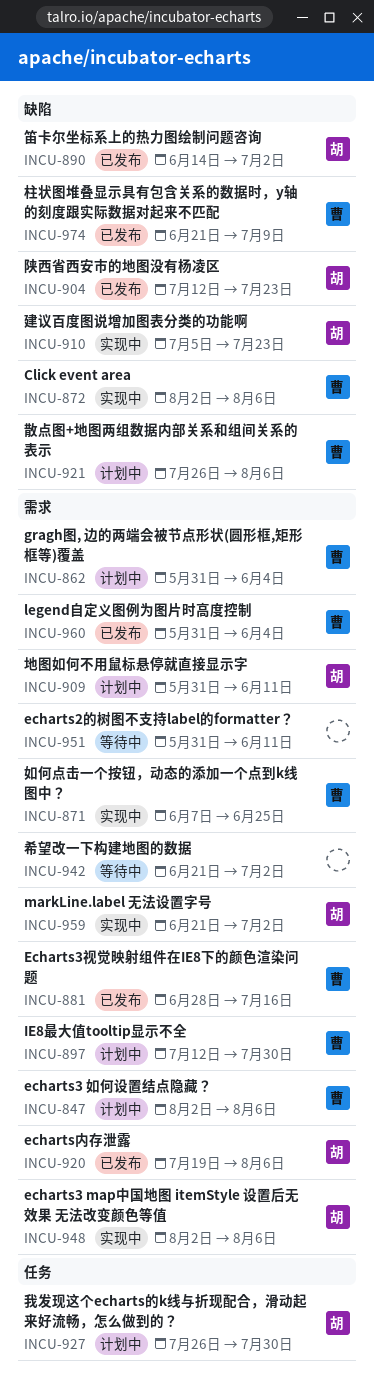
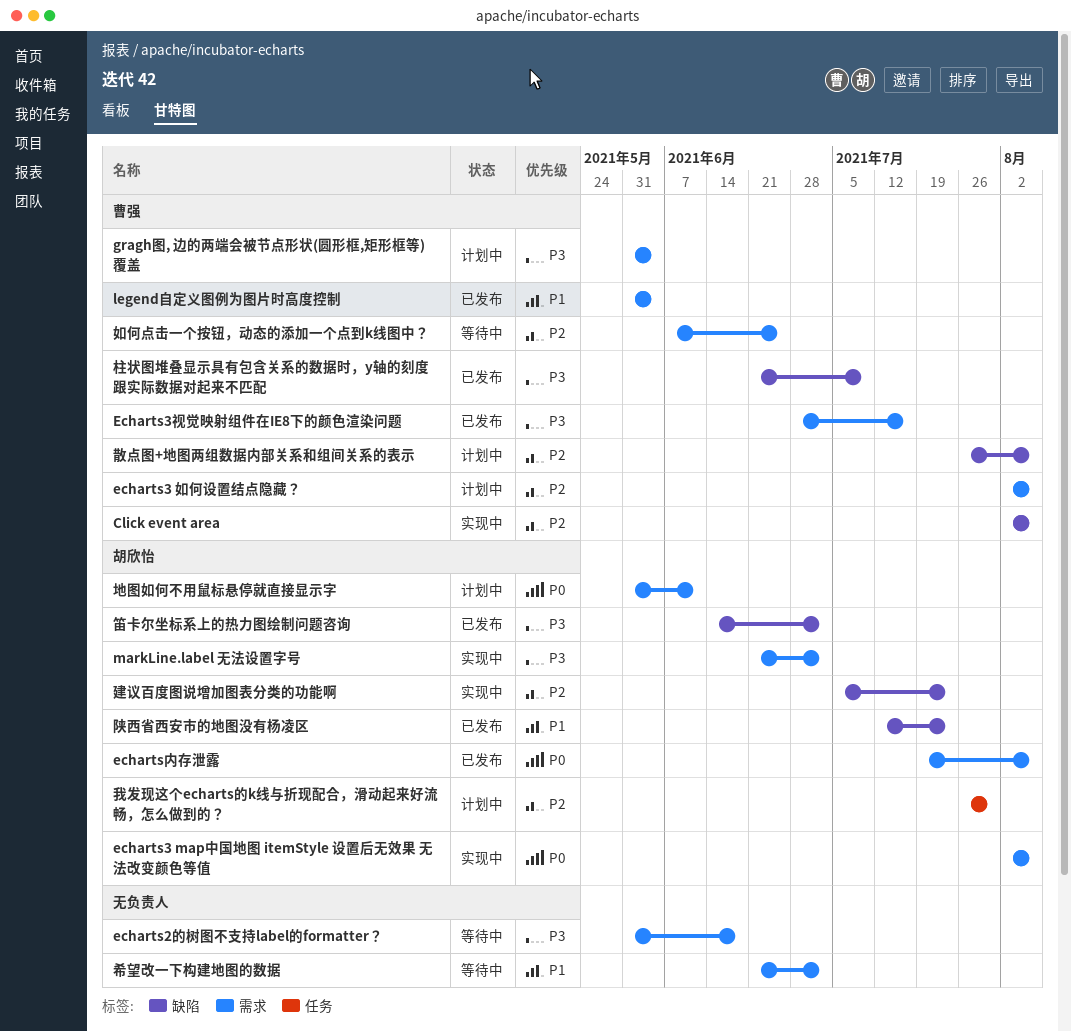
echarts2的树图不支持label的formatter？, due: Jun 11 -> Jun 18
IE8最大值tooltip显示不全: present -> none
如何点击一个按钮，动态的添加一个点到k线图中？, status: 实现中 -> 等待中

